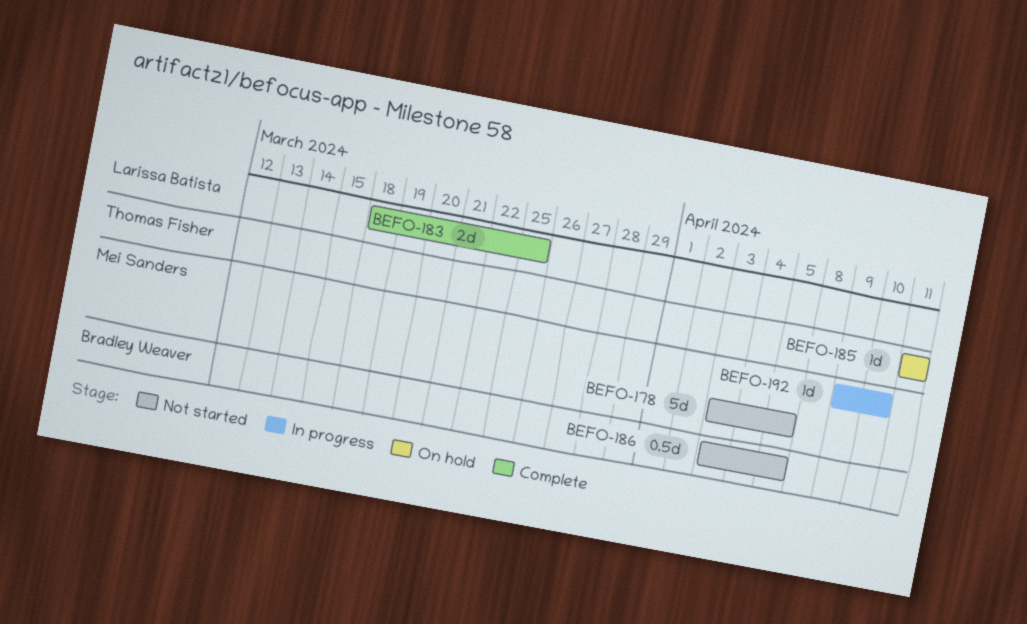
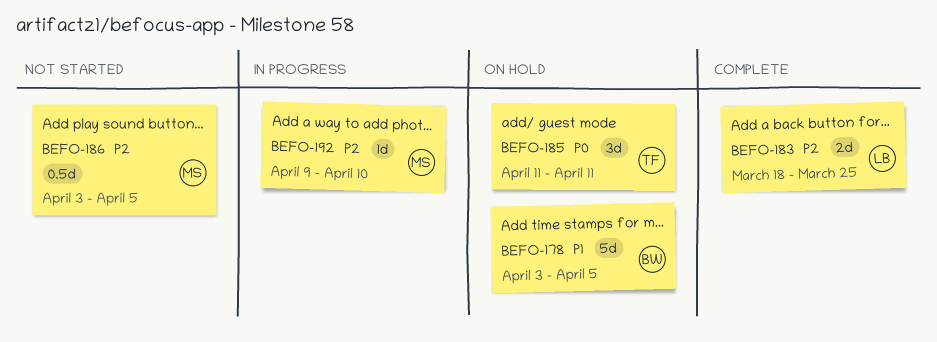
BEFO-178, status: Not started -> On hold
BEFO-178, owner: Mei Sanders -> Bradley Weaver
BEFO-185, estimate: 1d -> 3d
BEFO-186, owner: Bradley Weaver -> Mei Sanders

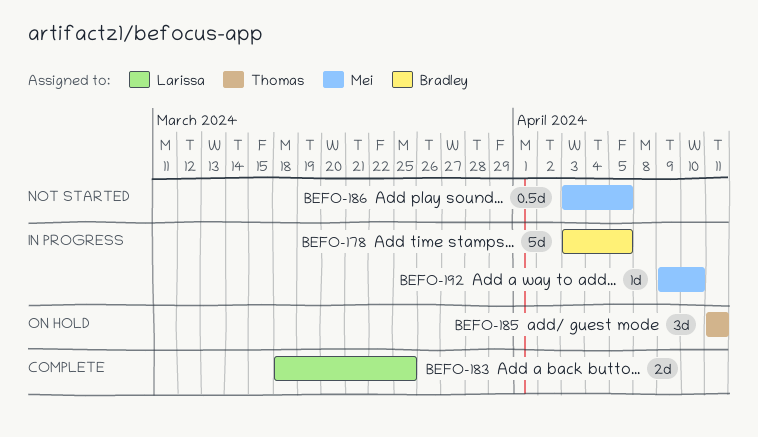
BEFO-178, status: On hold -> In progress

